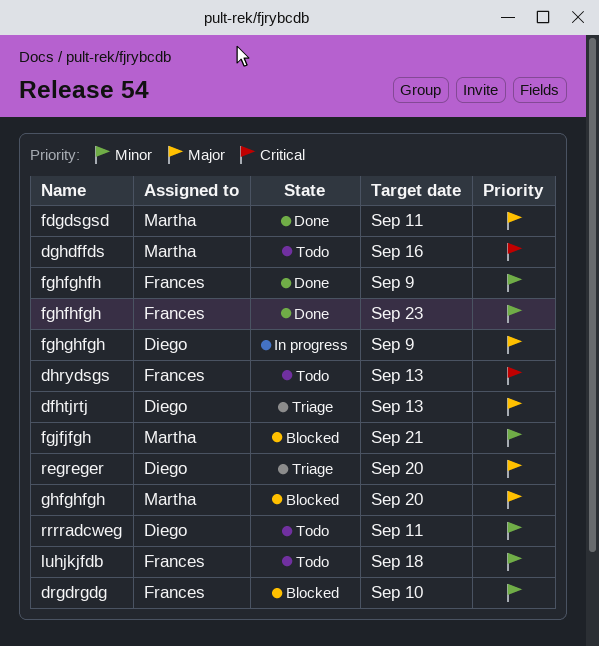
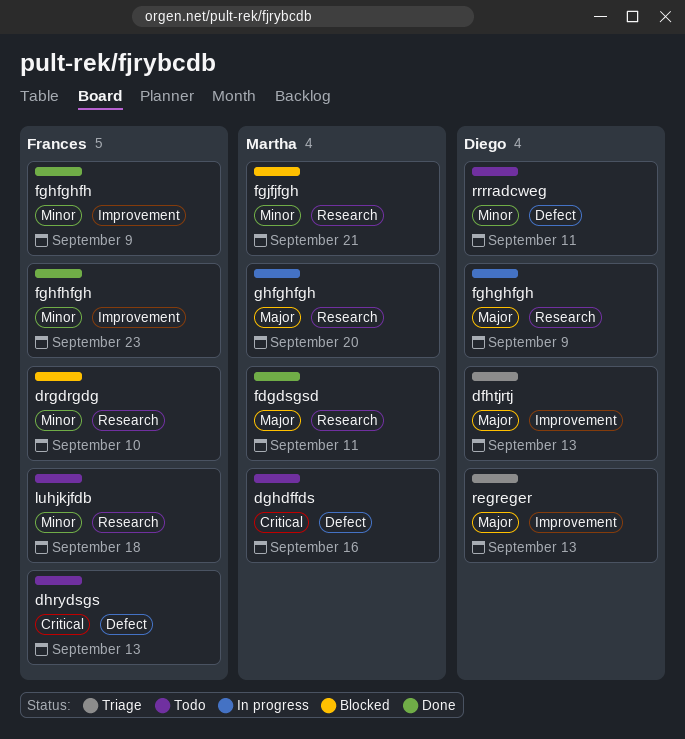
ghfghfgh, status: Blocked -> In progress
regreger, due: Sep 20 -> Sep 13

